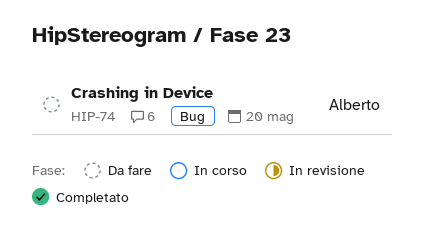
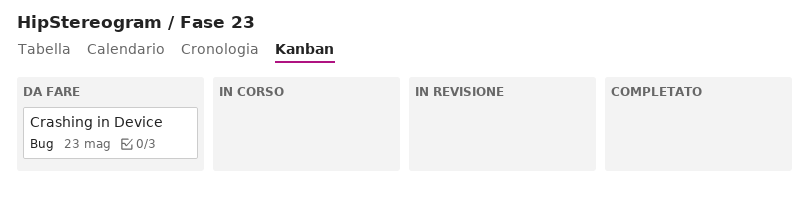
Crashing in Device, due: May 20 -> May 23

